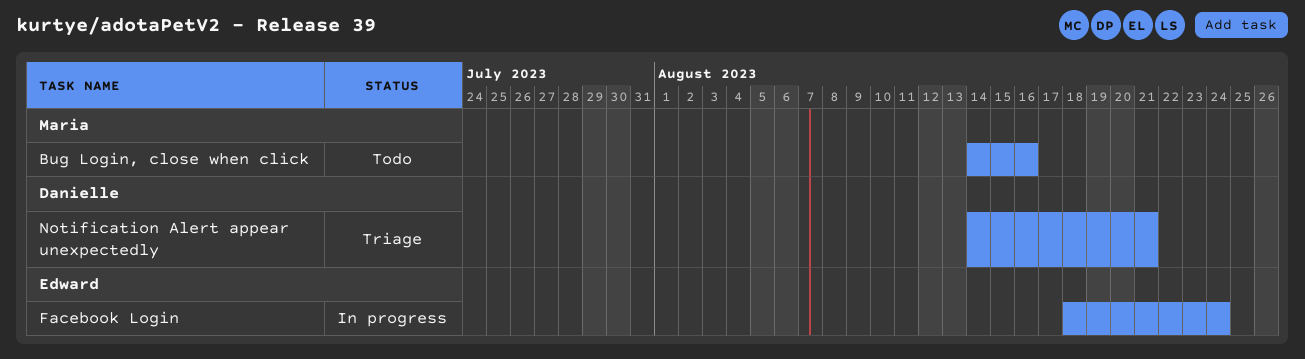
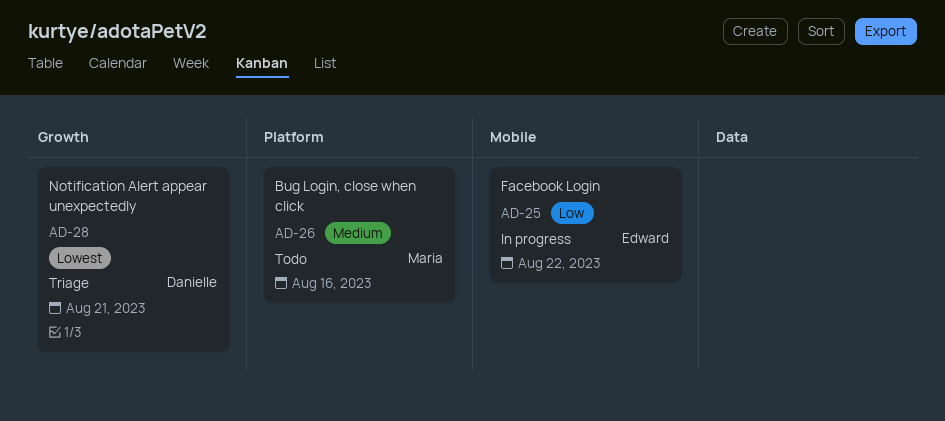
Facebook Login, due: Aug 24 -> Aug 22

